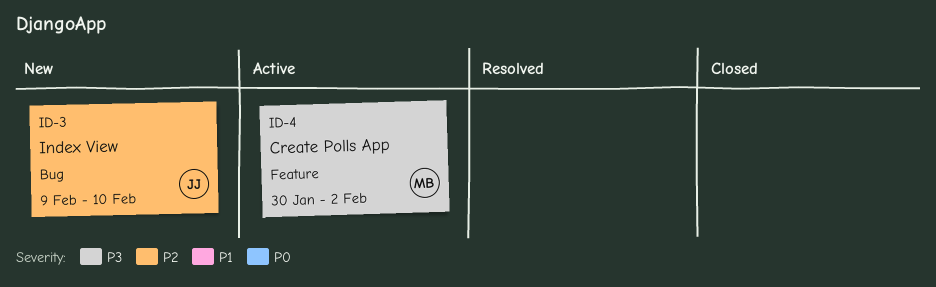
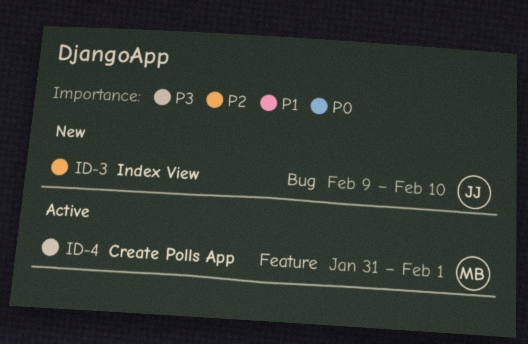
ID-4, start: Jan 30 -> Jan 31
ID-4, due: Feb 2 -> Feb 1

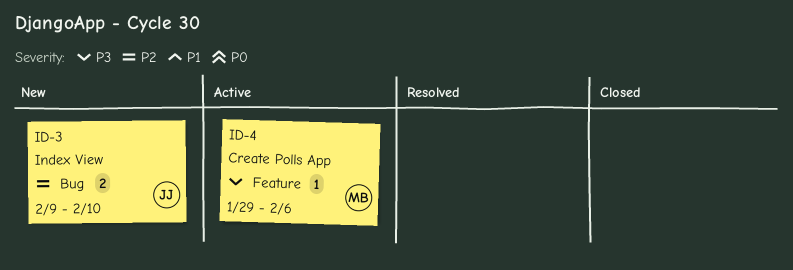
ID-4, start: Jan 31 -> Jan 29
ID-4, due: Feb 1 -> Feb 6

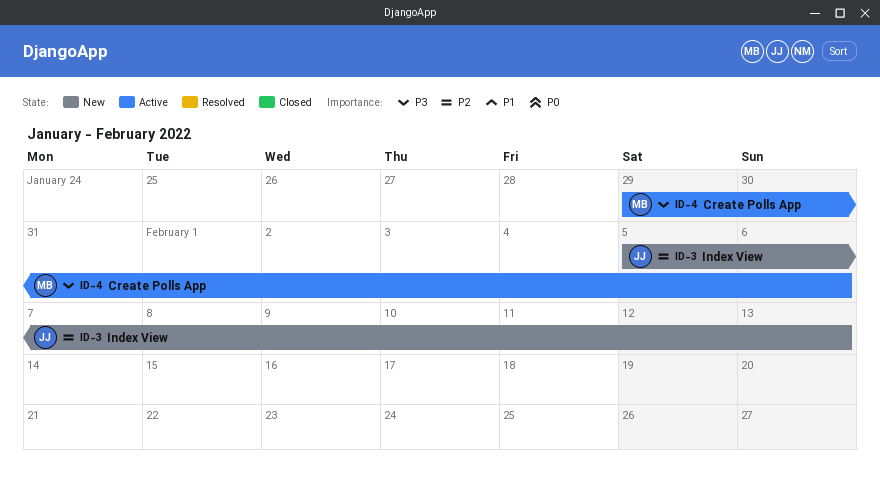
ID-3, start: Feb 9 -> Feb 5
ID-3, due: Feb 10 -> Feb 13

